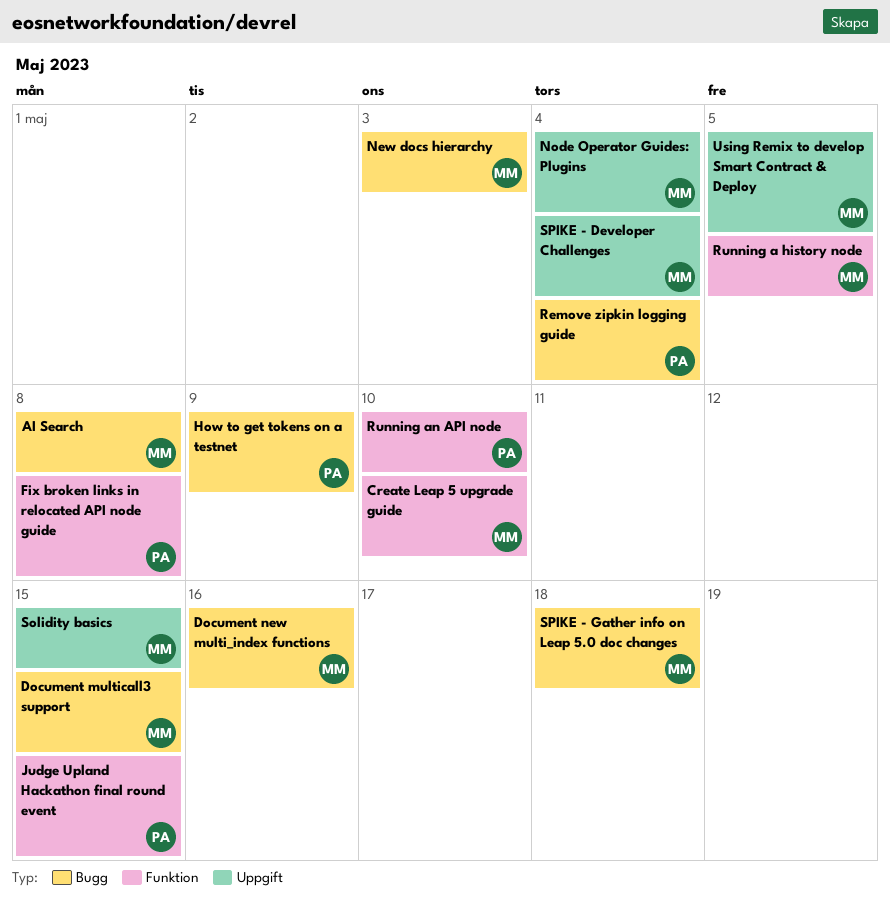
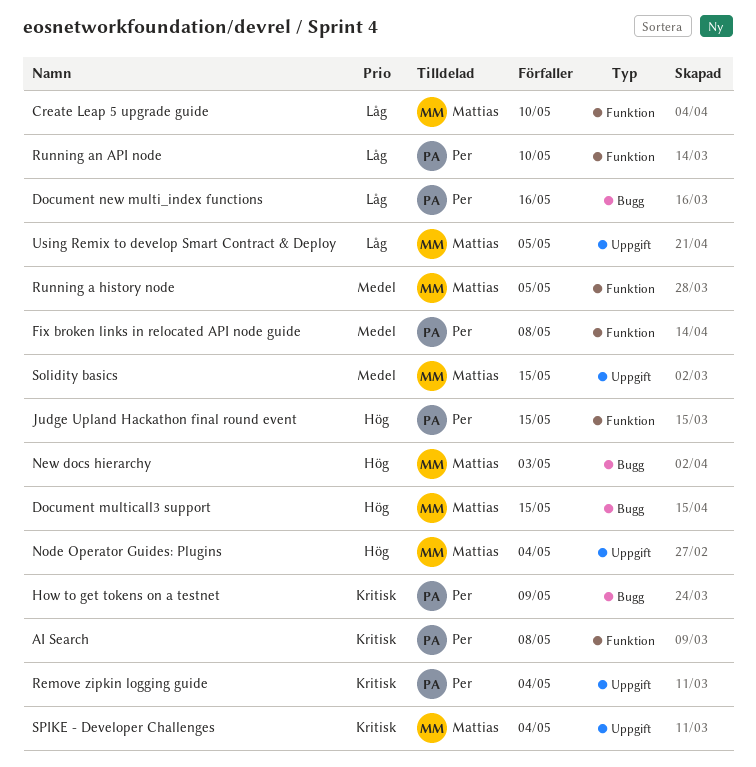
AI Search, owner: Mattias -> Per
AI Search, label: Bugg -> Funktion
Document new multi_index functions, owner: Mattias -> Per
Remove zipkin logging guide, label: Bugg -> Uppgift
SPIKE - Gather info on Leap 5.0 doc changes: present -> none

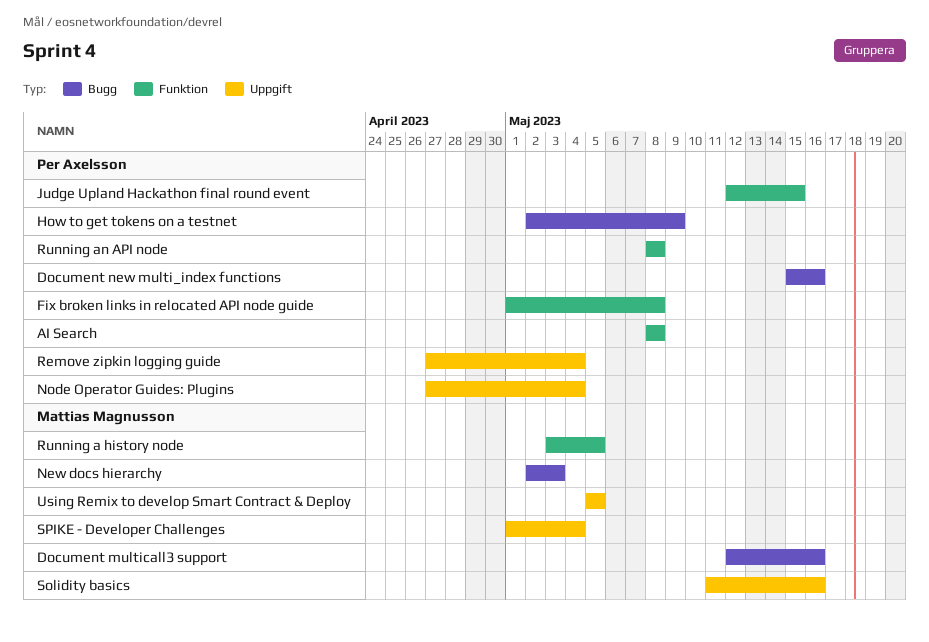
Create Leap 5 upgrade guide: present -> none
Document multicall3 support, due: May 15 -> May 16
Node Operator Guides: Plugins, owner: Mattias Magnusson -> Per Axelsson
Running an API node, due: May 10 -> May 8
Solidity basics, due: May 15 -> May 16

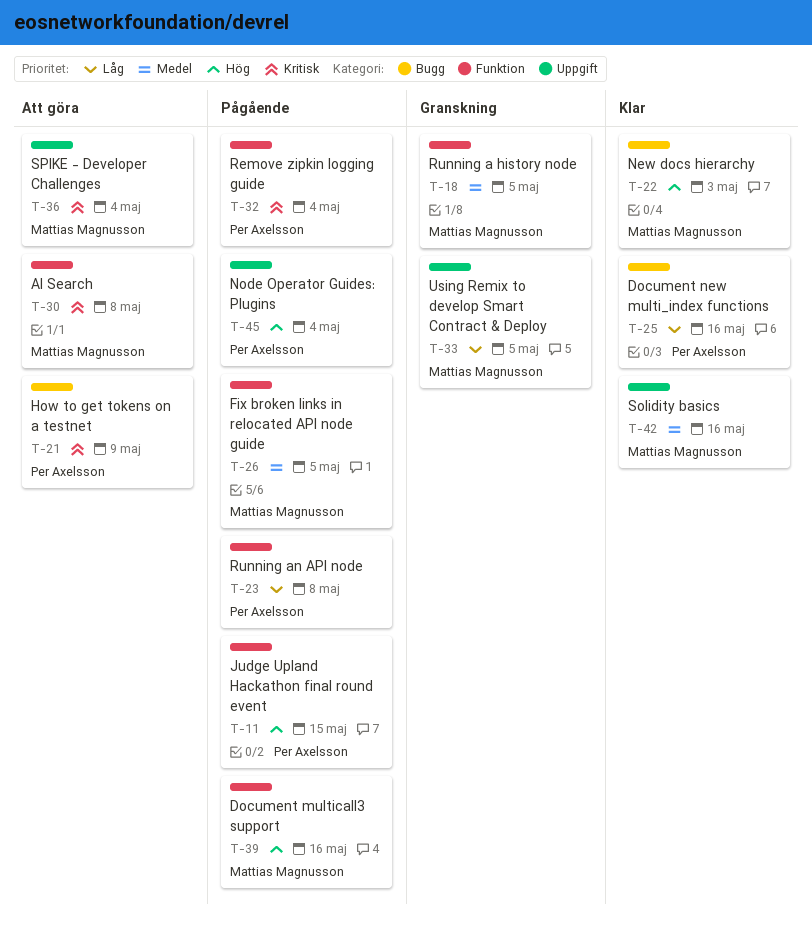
AI Search, owner: Per Axelsson -> Mattias Magnusson
Document multicall3 support, label: Bugg -> Funktion
Fix broken links in relocated API node guide, owner: Per Axelsson -> Mattias Magnusson
Fix broken links in relocated API node guide, due: May 8 -> May 5
Remove zipkin logging guide, label: Uppgift -> Funktion

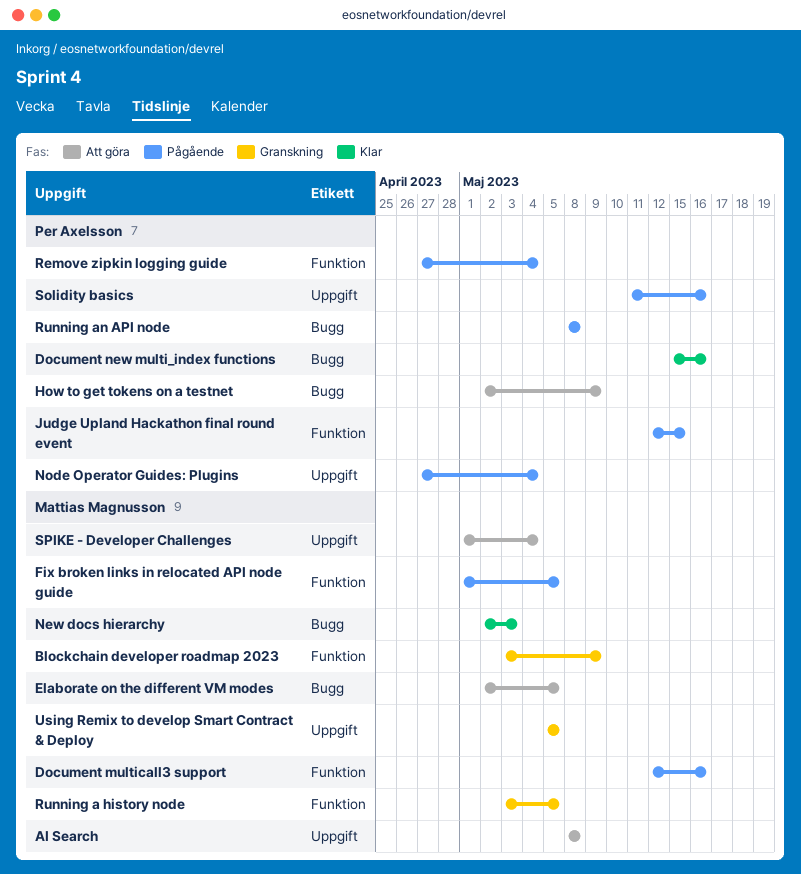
AI Search, label: Funktion -> Uppgift
Blockchain developer roadmap 2023: none -> present
Elaborate on the different VM modes: none -> present
Running an API node, label: Funktion -> Bugg
Solidity basics, status: Klar -> Pågående
Solidity basics, owner: Mattias Magnusson -> Per Axelsson

